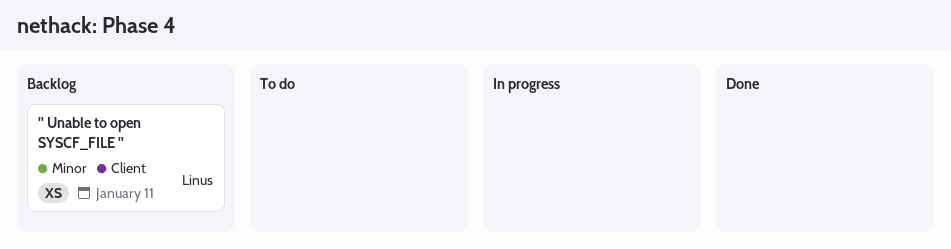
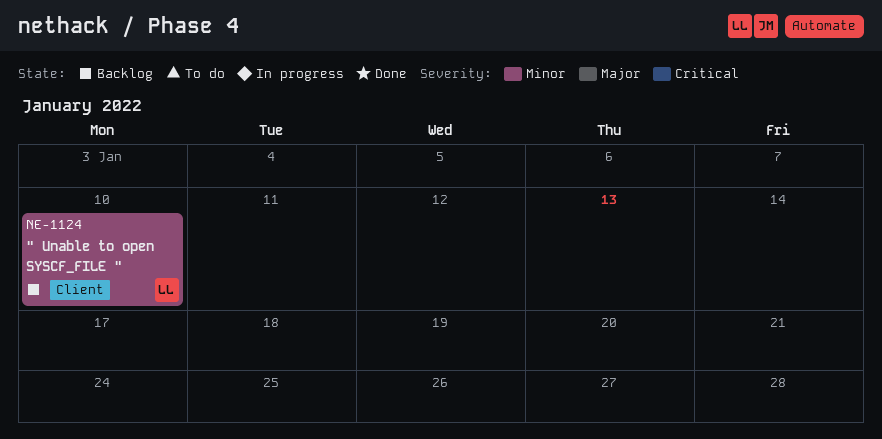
" Unable to open SYSCF_FILE ", due: Jan 11 -> Jan 10

